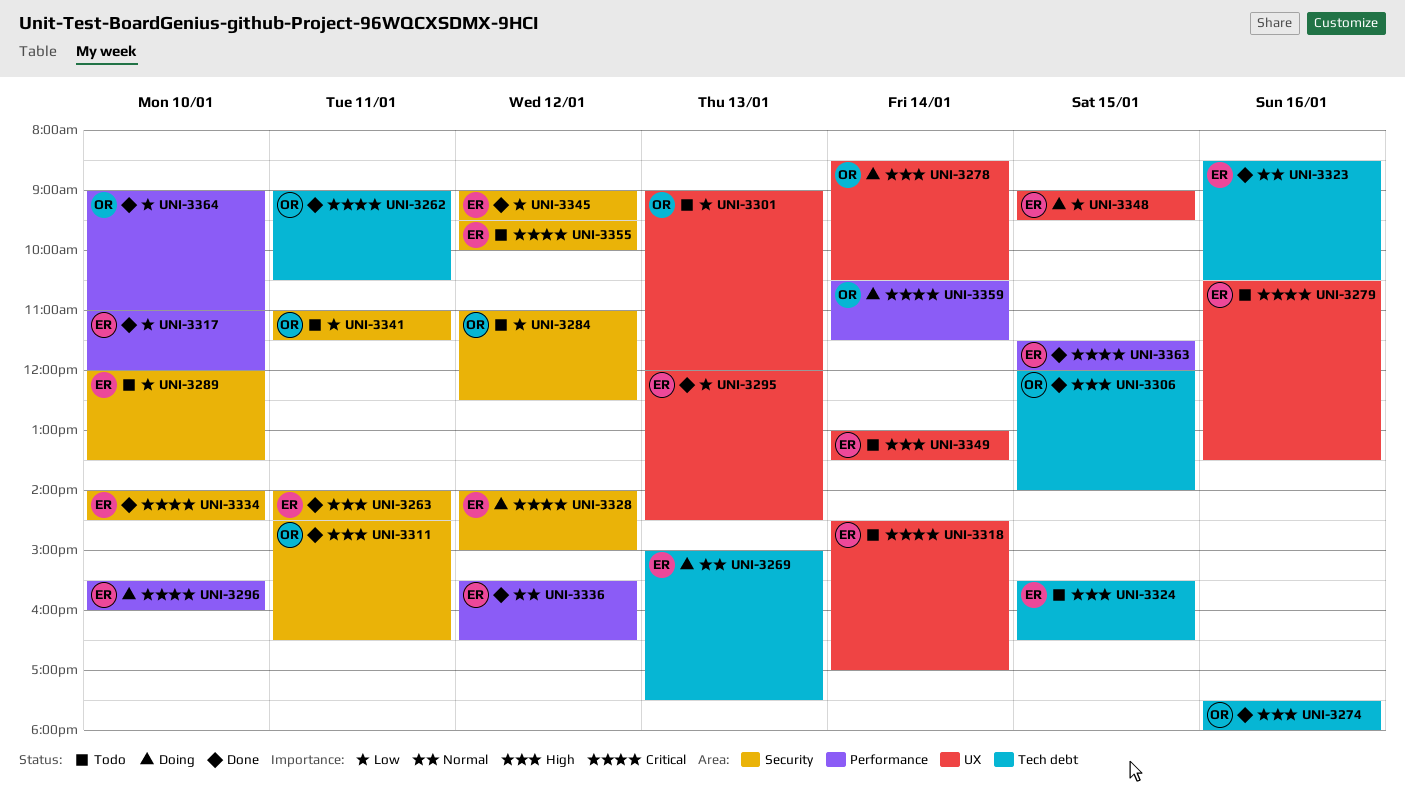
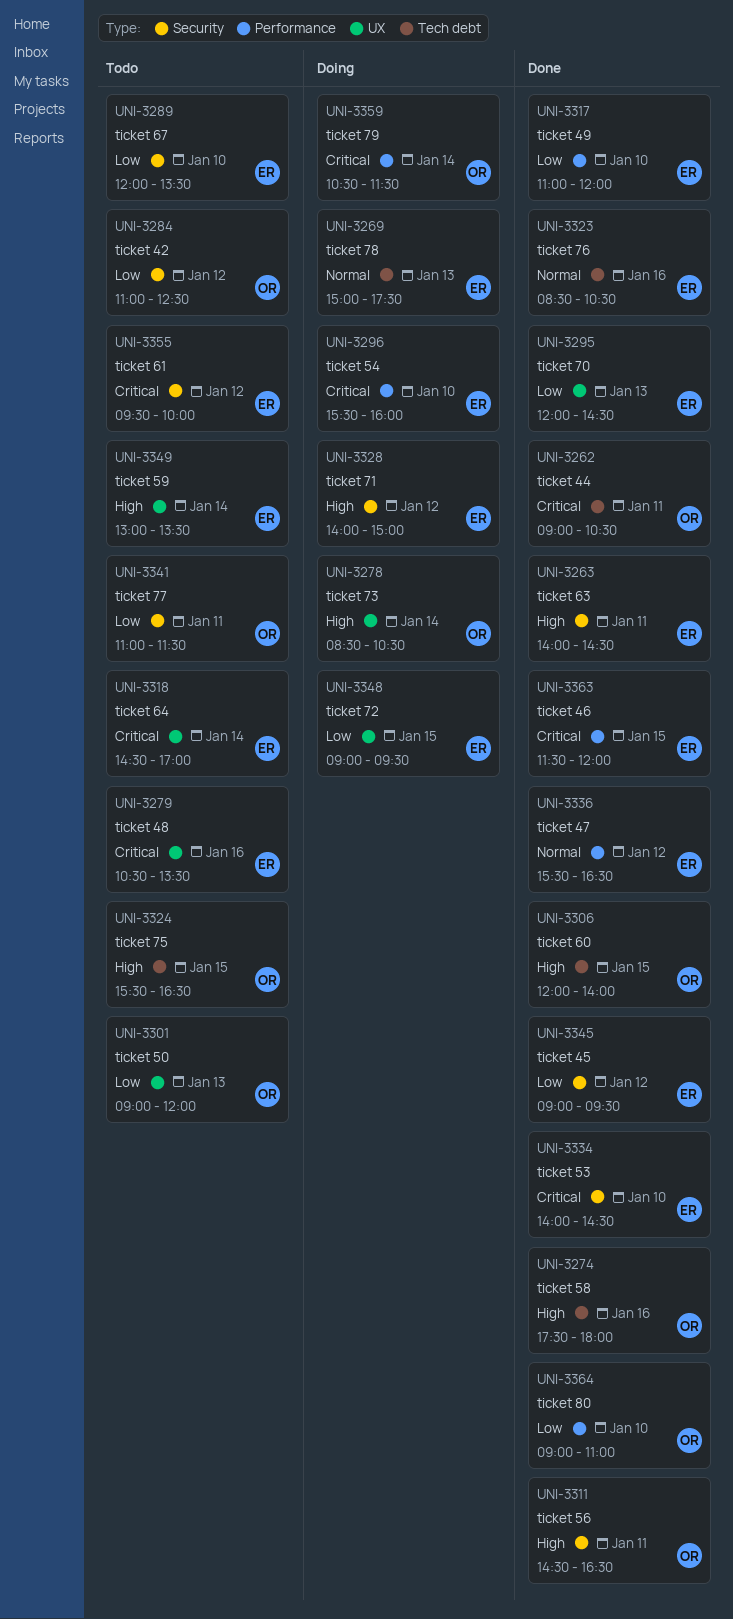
UNI-3324, owner: ER -> OR
UNI-3328, priority: Critical -> High

